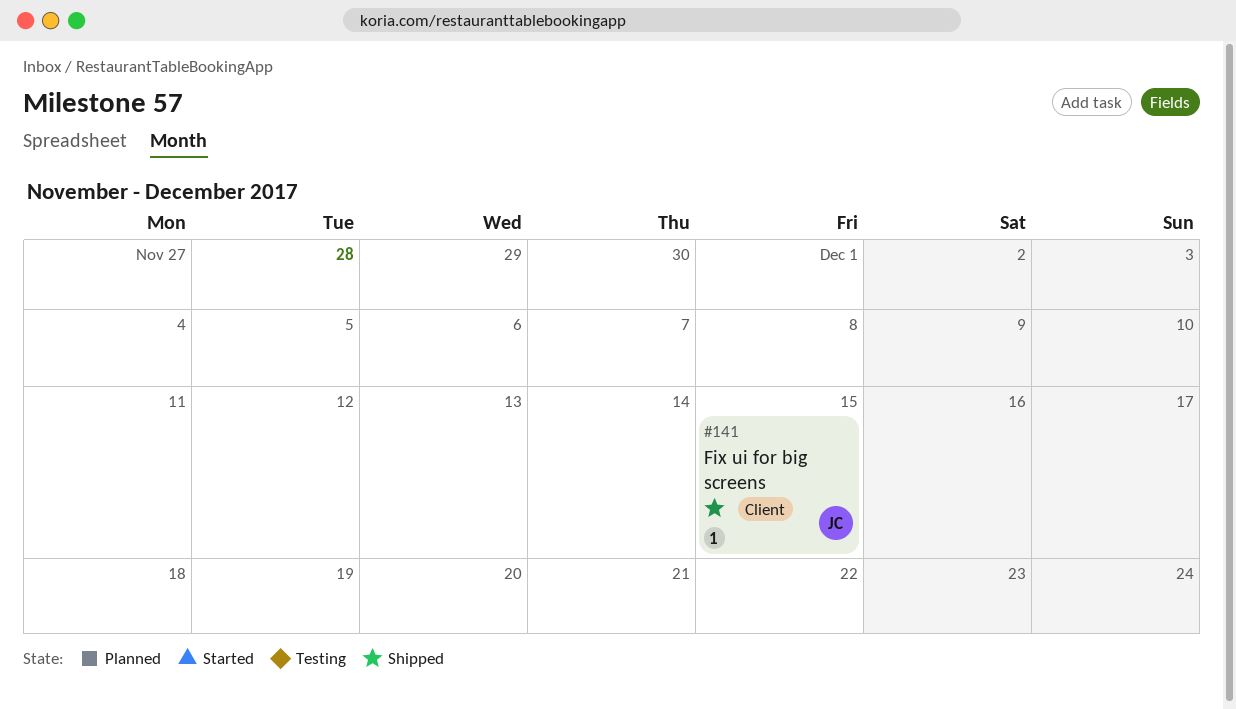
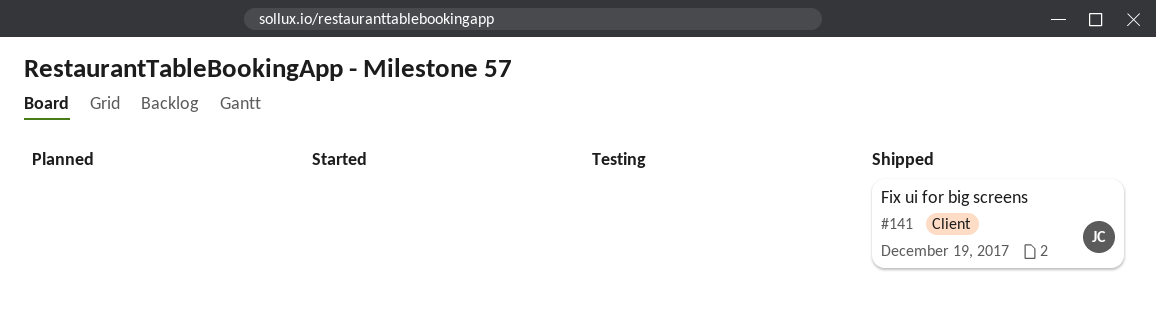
#141, due: Dec 15 -> Dec 19

